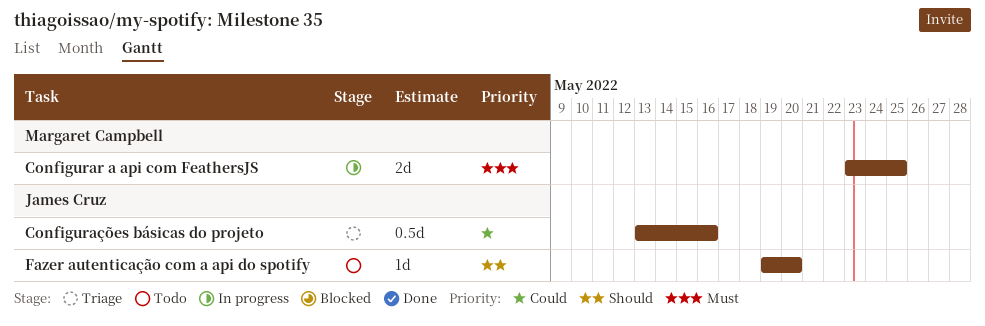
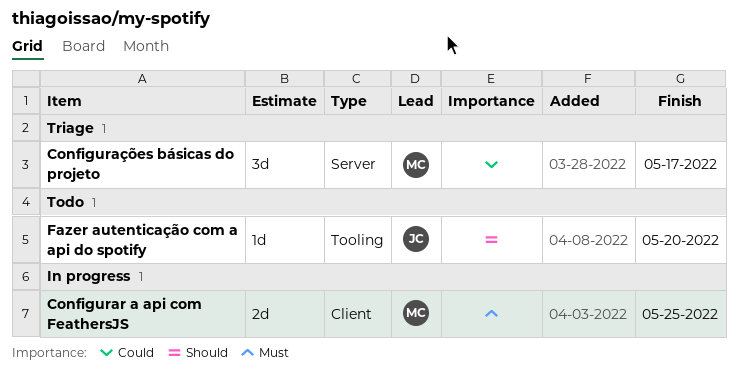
Configurações básicas do projeto, owner: James Cruz -> Margaret Campbell
Configurações básicas do projeto, estimate: 0.5d -> 3d
Configurações básicas do projeto, due: May 16 -> May 17

